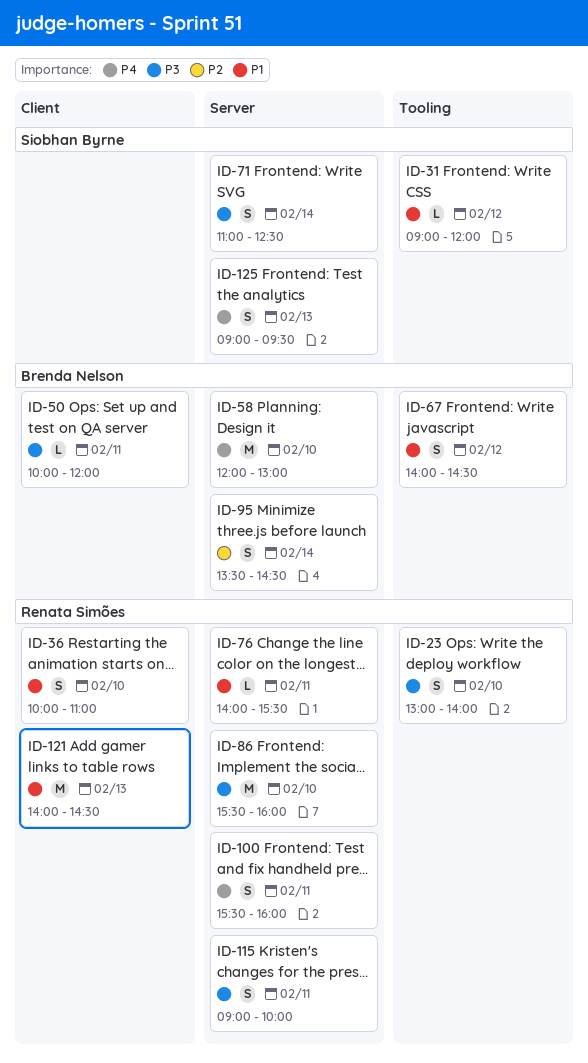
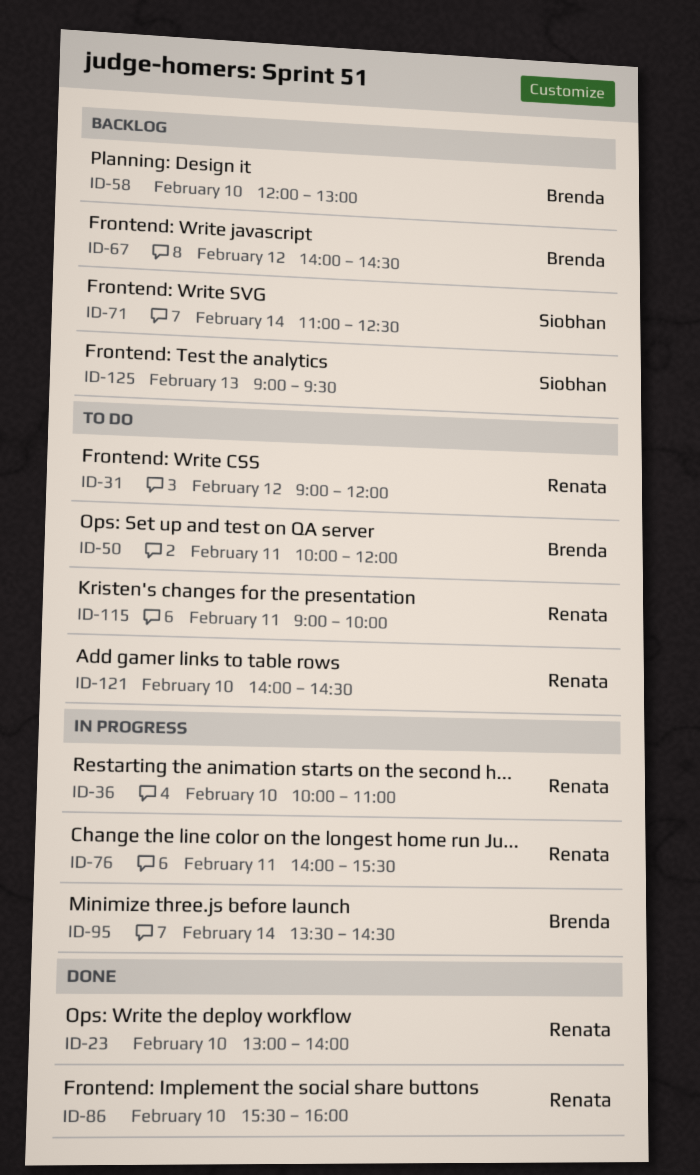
ID-31, owner: Siobhan Byrne -> Renata Simões
ID-100: present -> none
ID-121, day: Feb 13 -> Feb 10

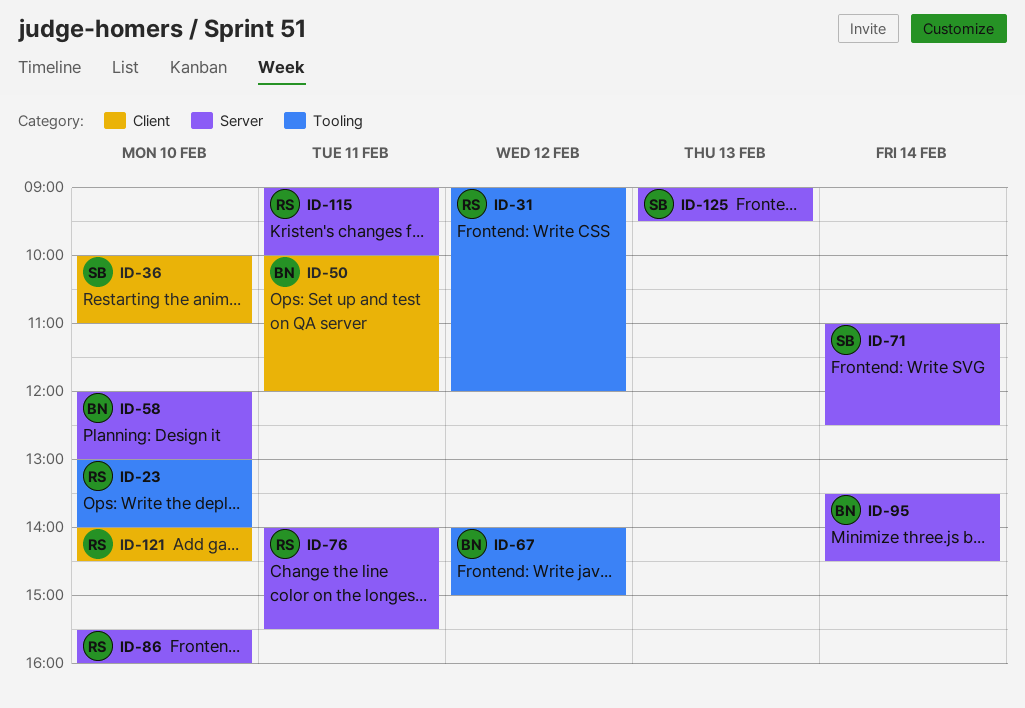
ID-36, owner: Renata -> Siobhan
ID-67, ends: 14:30 -> 15:00

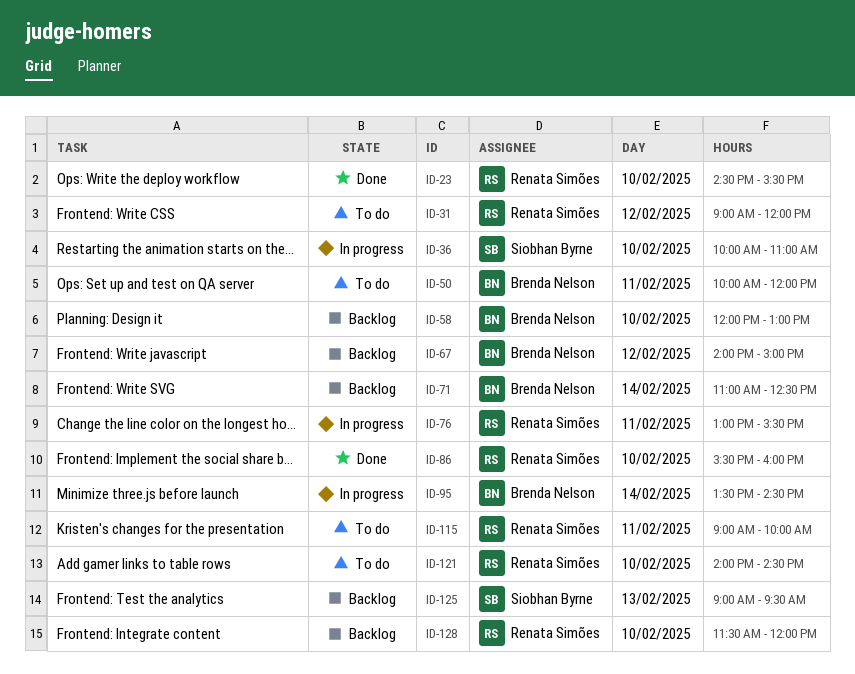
ID-23, begins: 13:00 -> 14:30
ID-23, ends: 14:00 -> 15:30
ID-71, owner: Siobhan Byrne -> Brenda Nelson
ID-76, begins: 14:00 -> 13:00
ID-128: none -> present

